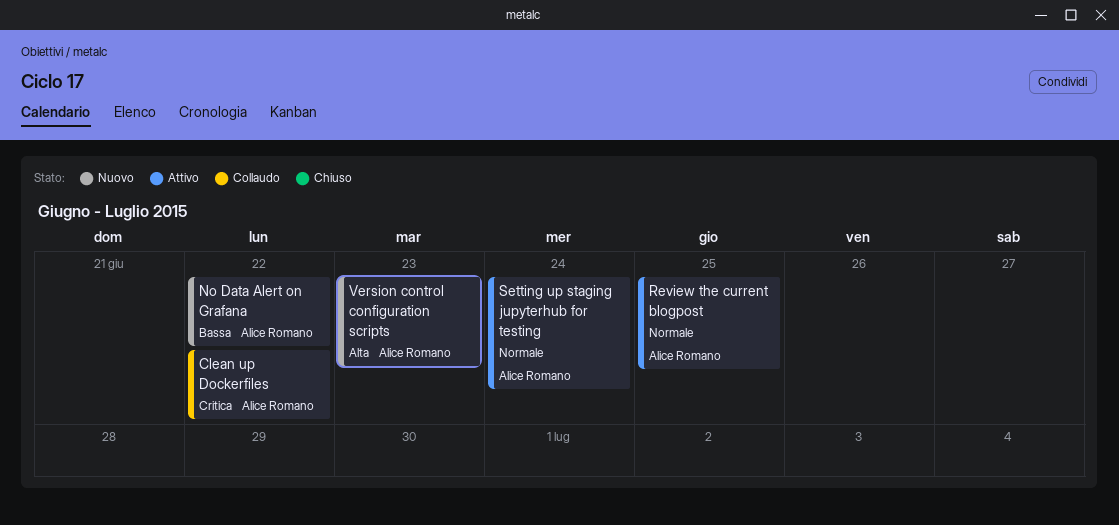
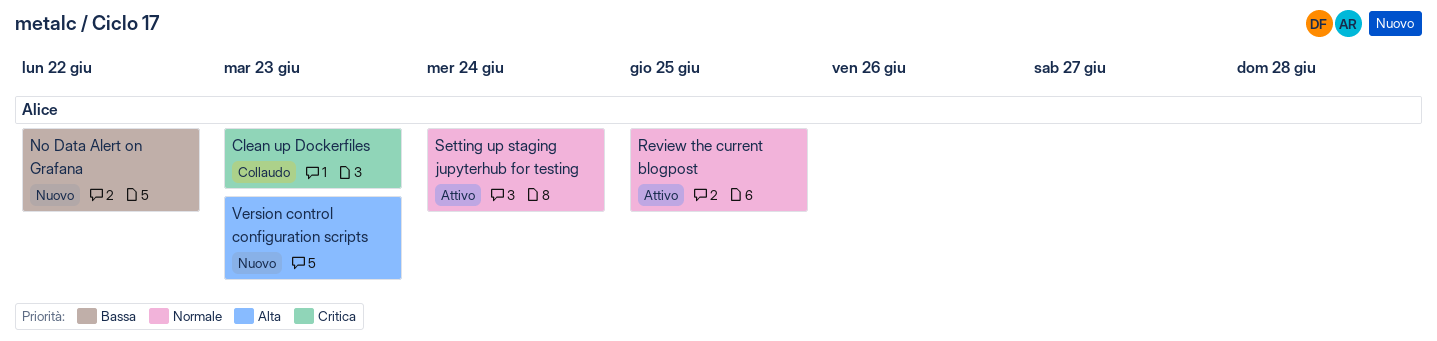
Clean up Dockerfiles, due: Jun 22 -> Jun 23

